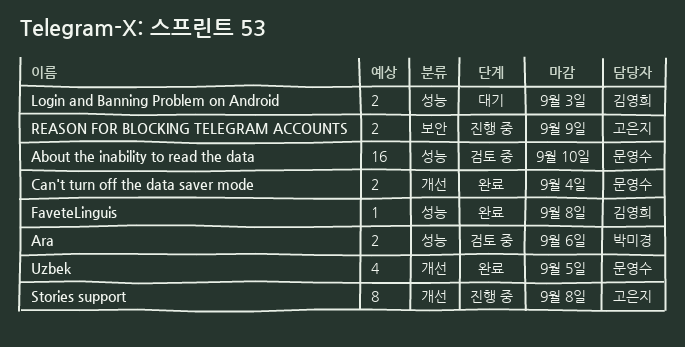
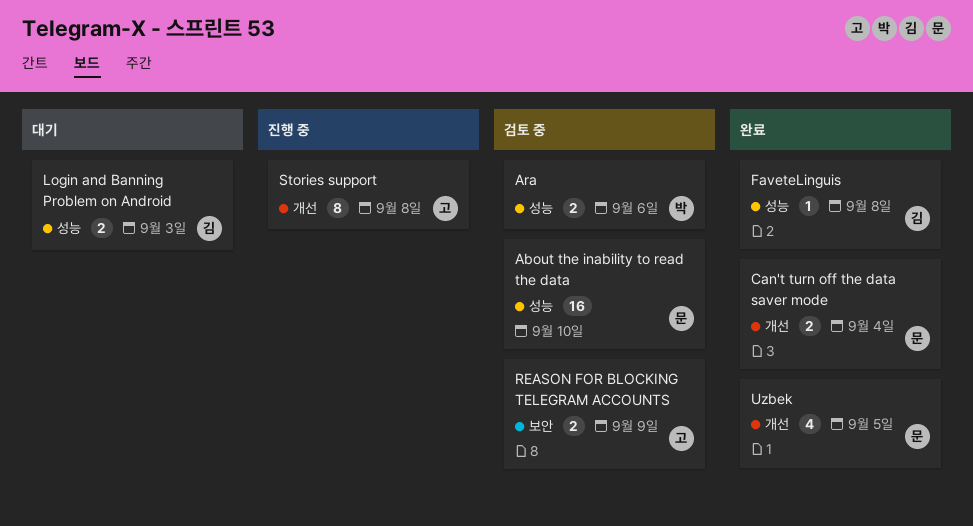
REASON FOR BLOCKING TELEGRAM ACCOUNTS, status: 진행 중 -> 검토 중

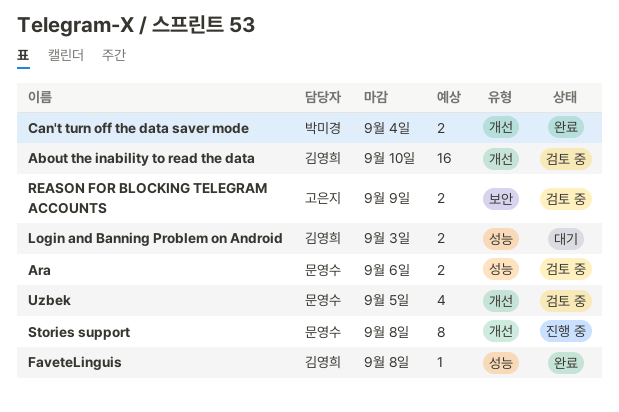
About the inability to read the data, owner: 문영수 -> 김영희
About the inability to read the data, label: 성능 -> 개선
Ara, owner: 박미경 -> 문영수
Can't turn off the data saver mode, owner: 문영수 -> 박미경
Stories support, owner: 고은지 -> 문영수
Uzbek, status: 완료 -> 검토 중

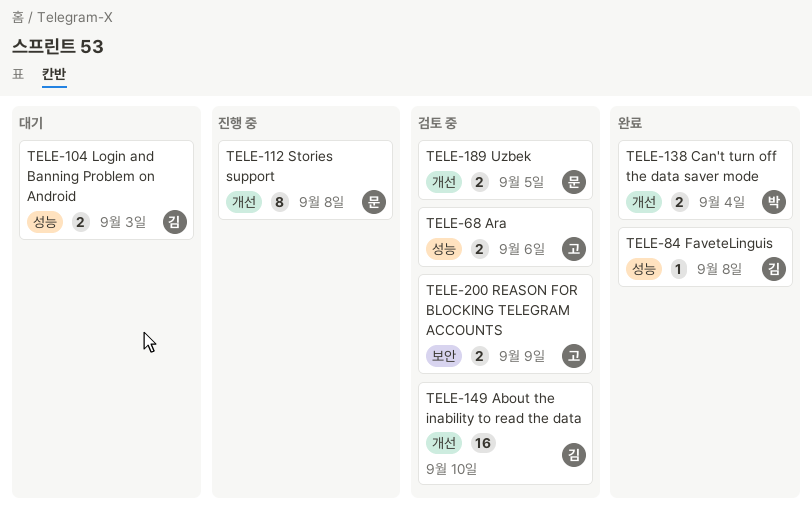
Ara, owner: 문영수 -> 고은지
Uzbek, estimate: 4 -> 2

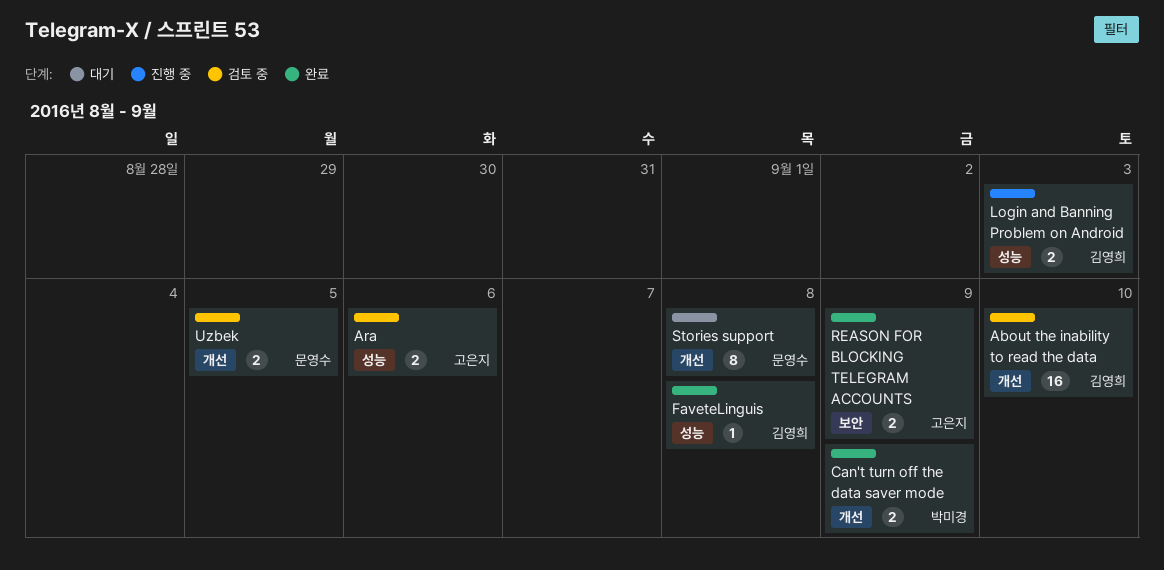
Can't turn off the data saver mode, due: Sep 4 -> Sep 9
Login and Banning Problem on Android, status: 대기 -> 진행 중
REASON FOR BLOCKING TELEGRAM ACCOUNTS, status: 검토 중 -> 완료
Stories support, status: 진행 중 -> 대기

